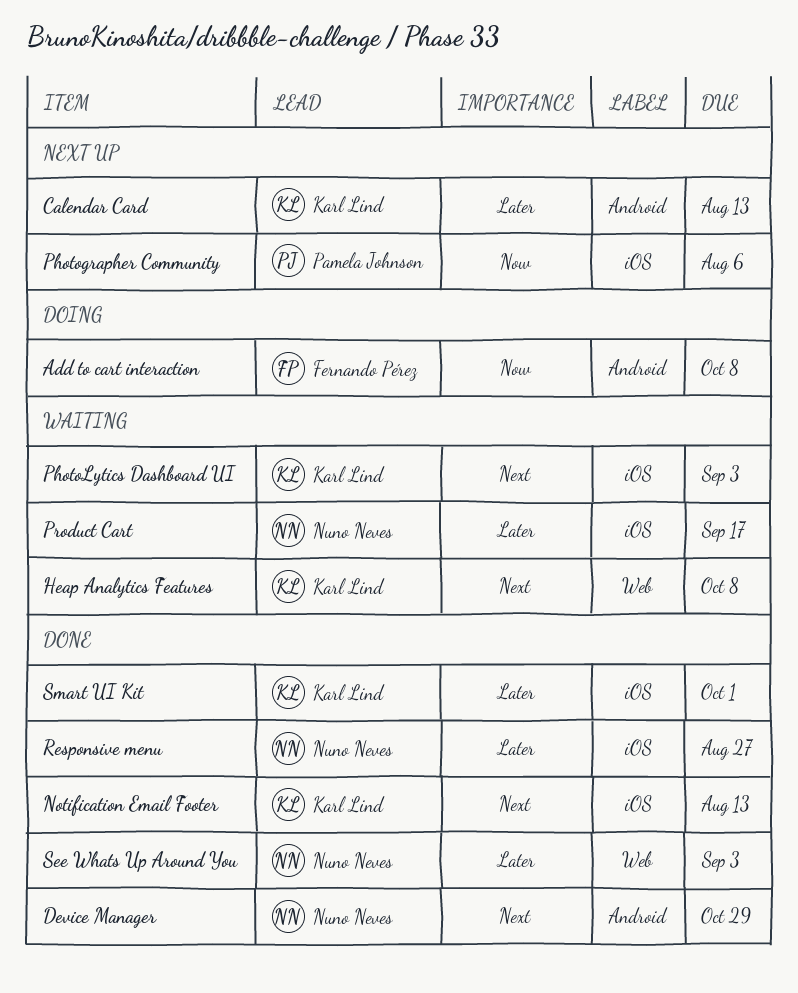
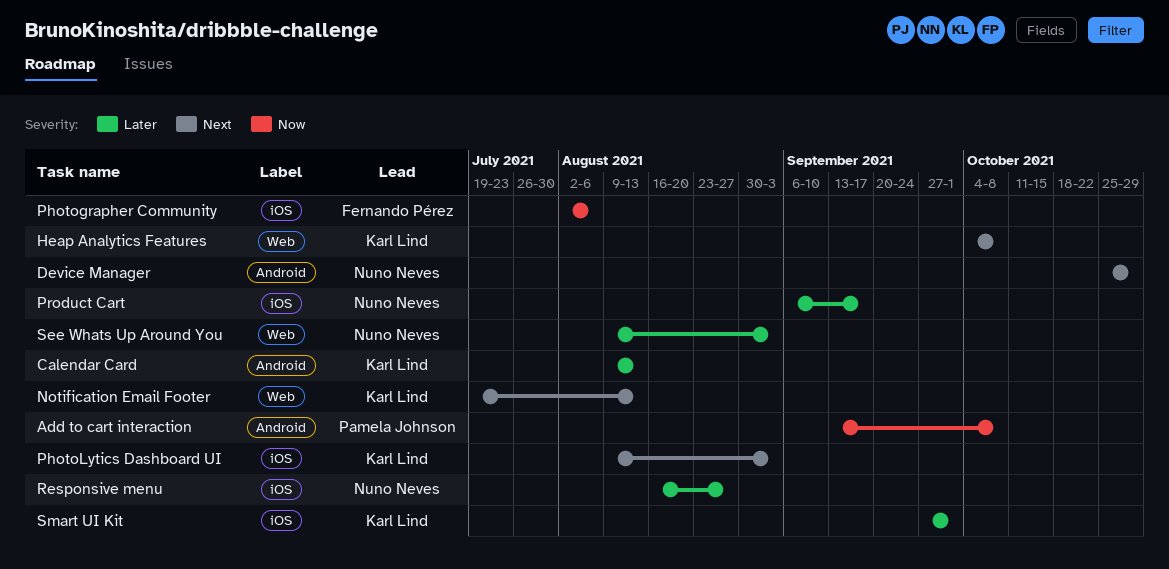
Add to cart interaction, owner: Fernando Pérez -> Pamela Johnson
Notification Email Footer, label: iOS -> Web
Photographer Community, owner: Pamela Johnson -> Fernando Pérez

